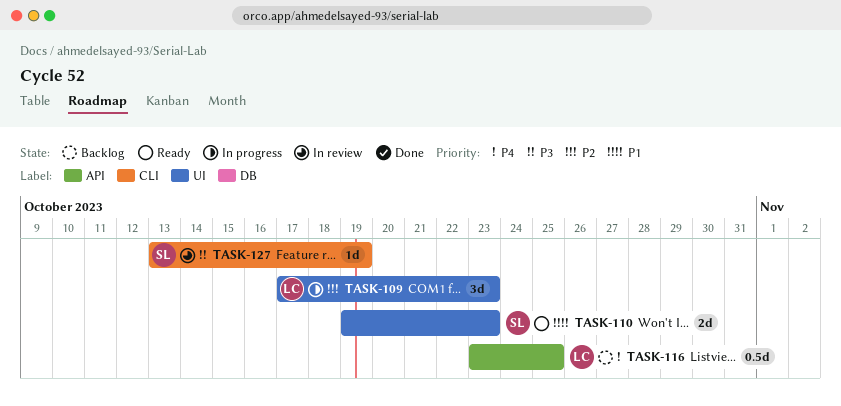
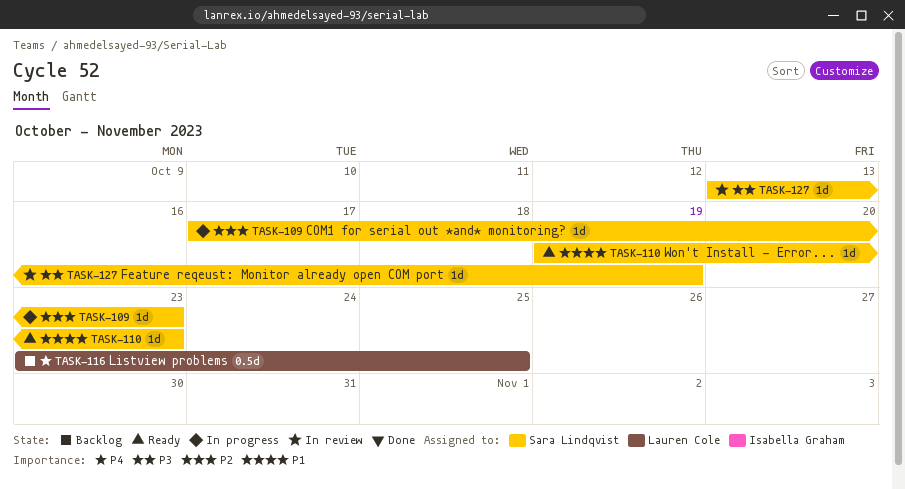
TASK-109, owner: Lauren Cole -> Sara Lindqvist
TASK-109, estimate: 3d -> 1d
TASK-110, estimate: 2d -> 1d

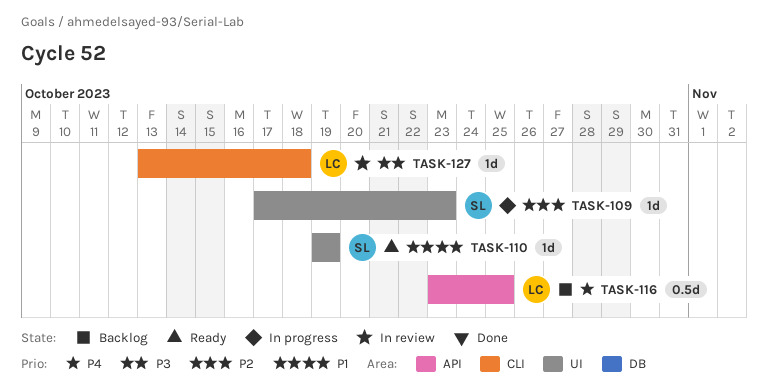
TASK-110, due: Oct 23 -> Oct 19
TASK-127, owner: Sara Lindqvist -> Lauren Cole
TASK-127, due: Oct 19 -> Oct 18

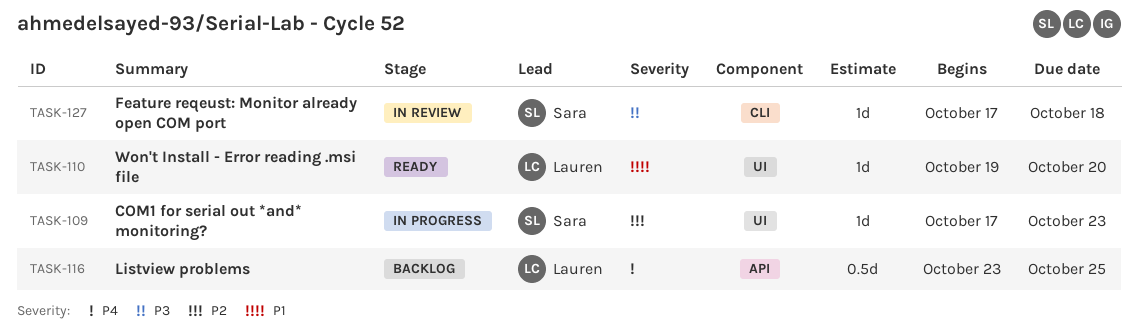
TASK-110, owner: Sara -> Lauren
TASK-110, due: Oct 19 -> Oct 20
TASK-127, owner: Lauren -> Sara
TASK-127, start: Oct 13 -> Oct 17

